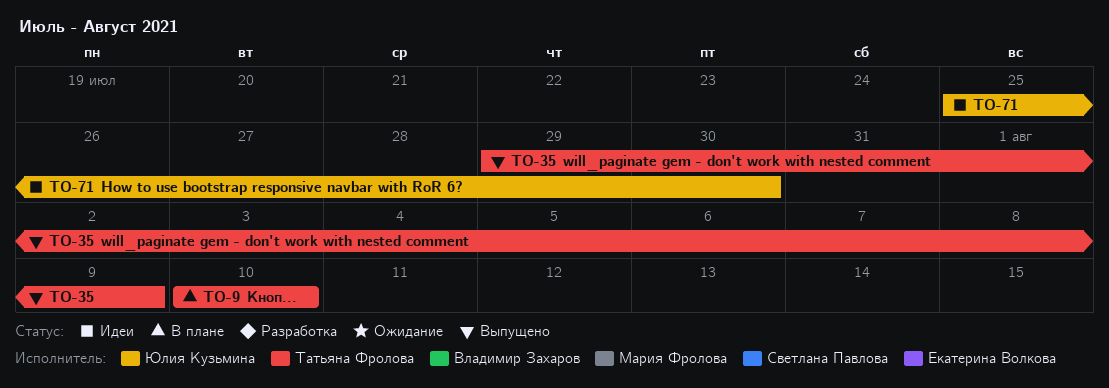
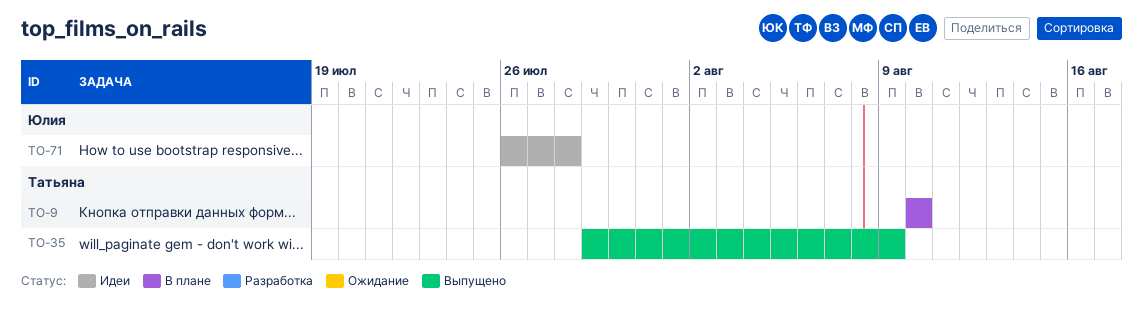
TO-71, start: Jul 25 -> Jul 26
TO-71, due: Jul 30 -> Jul 28

